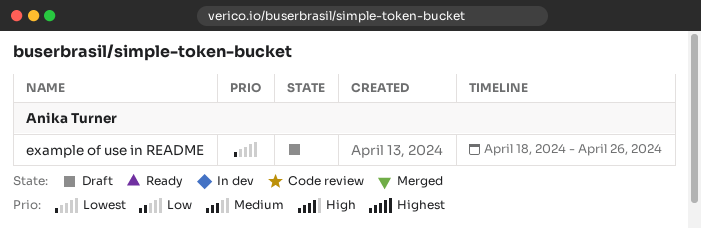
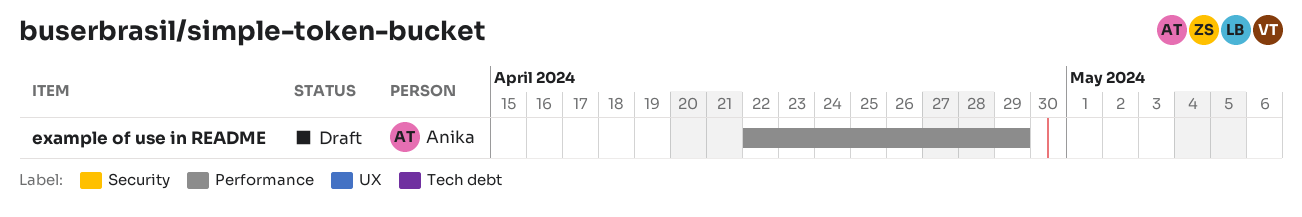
example of use in README, start: Apr 18 -> Apr 22
example of use in README, due: Apr 26 -> Apr 29

